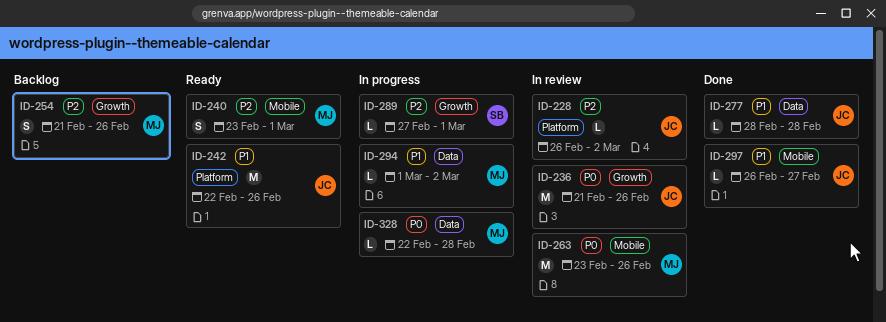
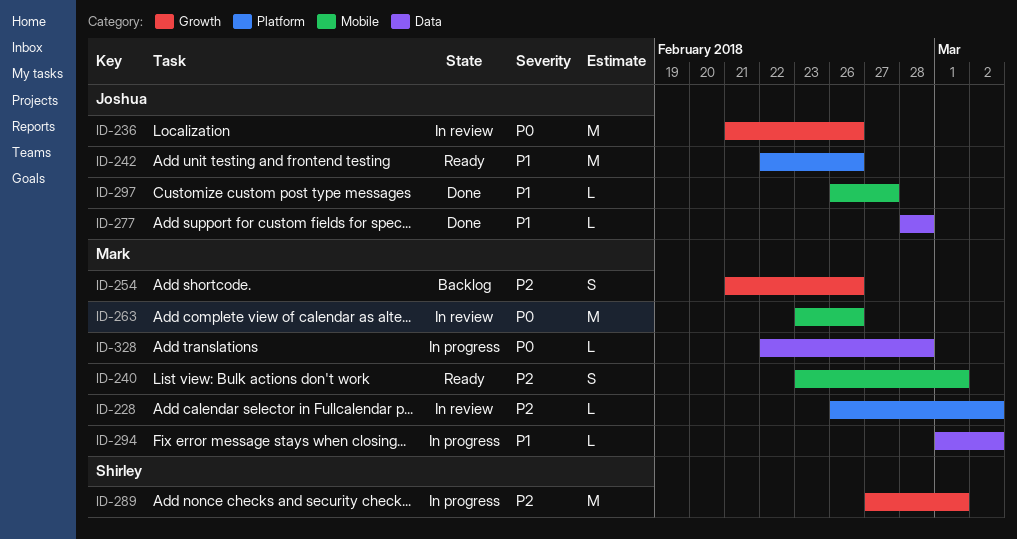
ID-228, owner: Joshua -> Mark
ID-289, estimate: L -> M

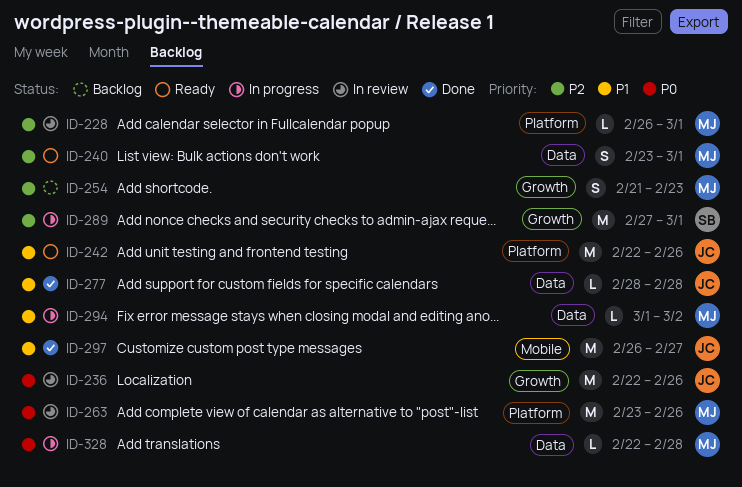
ID-228, due: Mar 2 -> Mar 1
ID-236, start: Feb 21 -> Feb 22
ID-240, label: Mobile -> Data
ID-254, due: Feb 26 -> Feb 23
ID-263, label: Mobile -> Platform
ID-297, estimate: L -> M

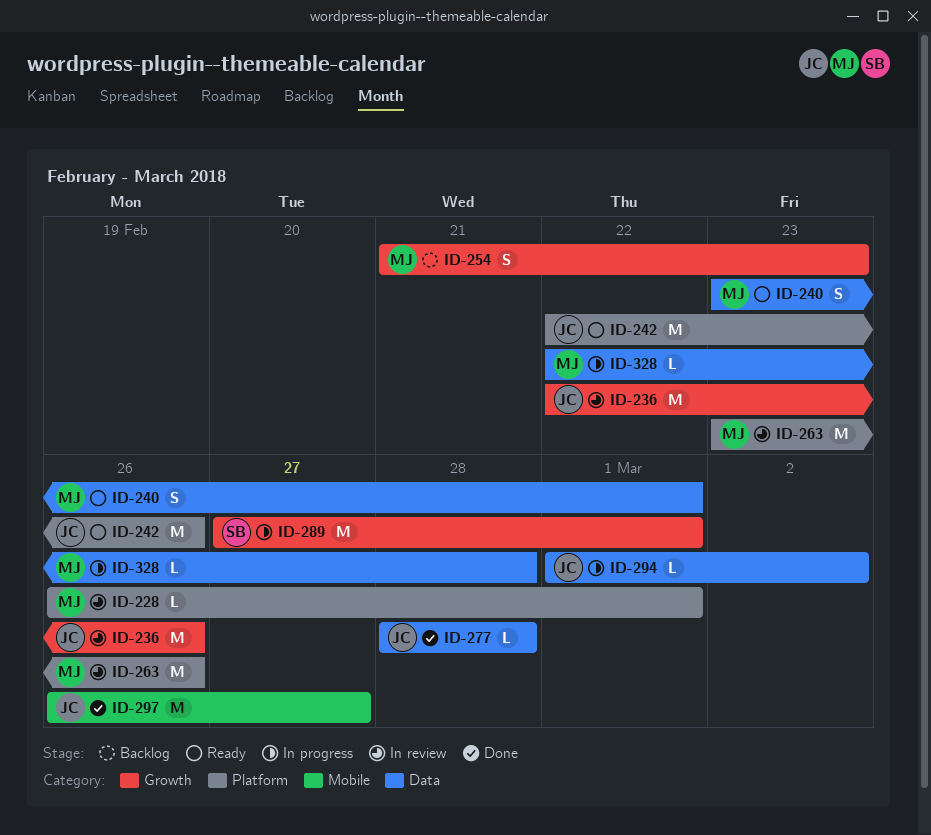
ID-294, owner: MJ -> JC

